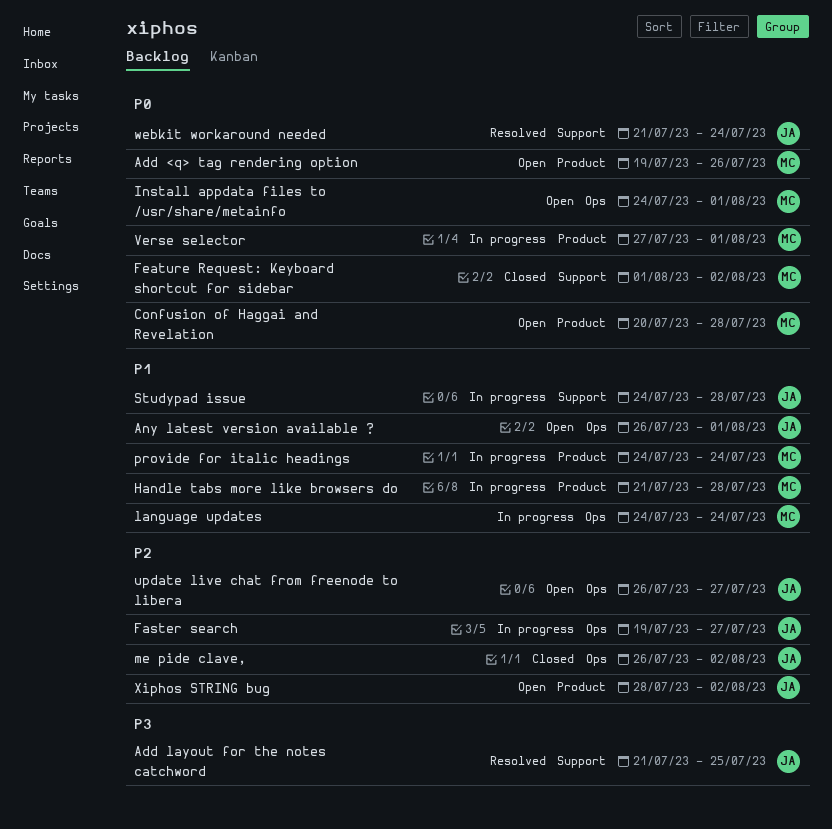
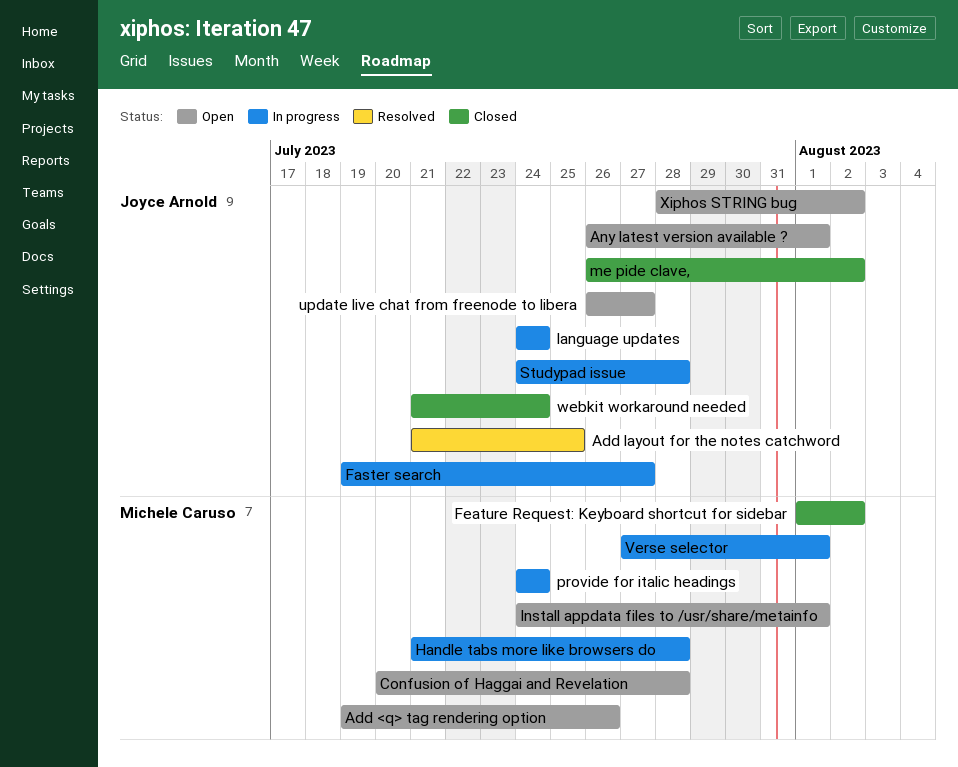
language updates, owner: Michele Caruso -> Joyce Arnold
webkit workaround needed, status: Resolved -> Closed

